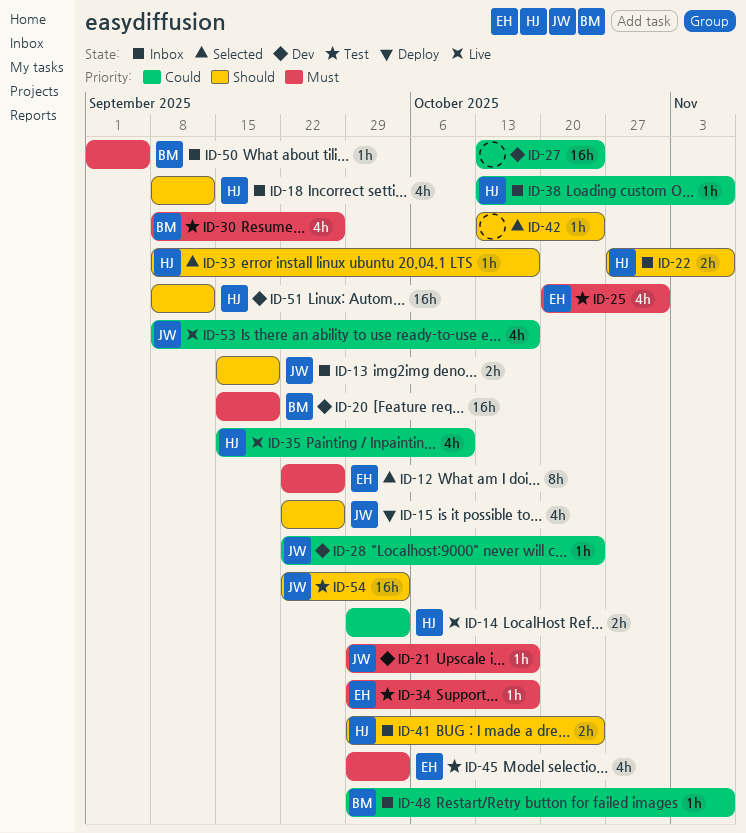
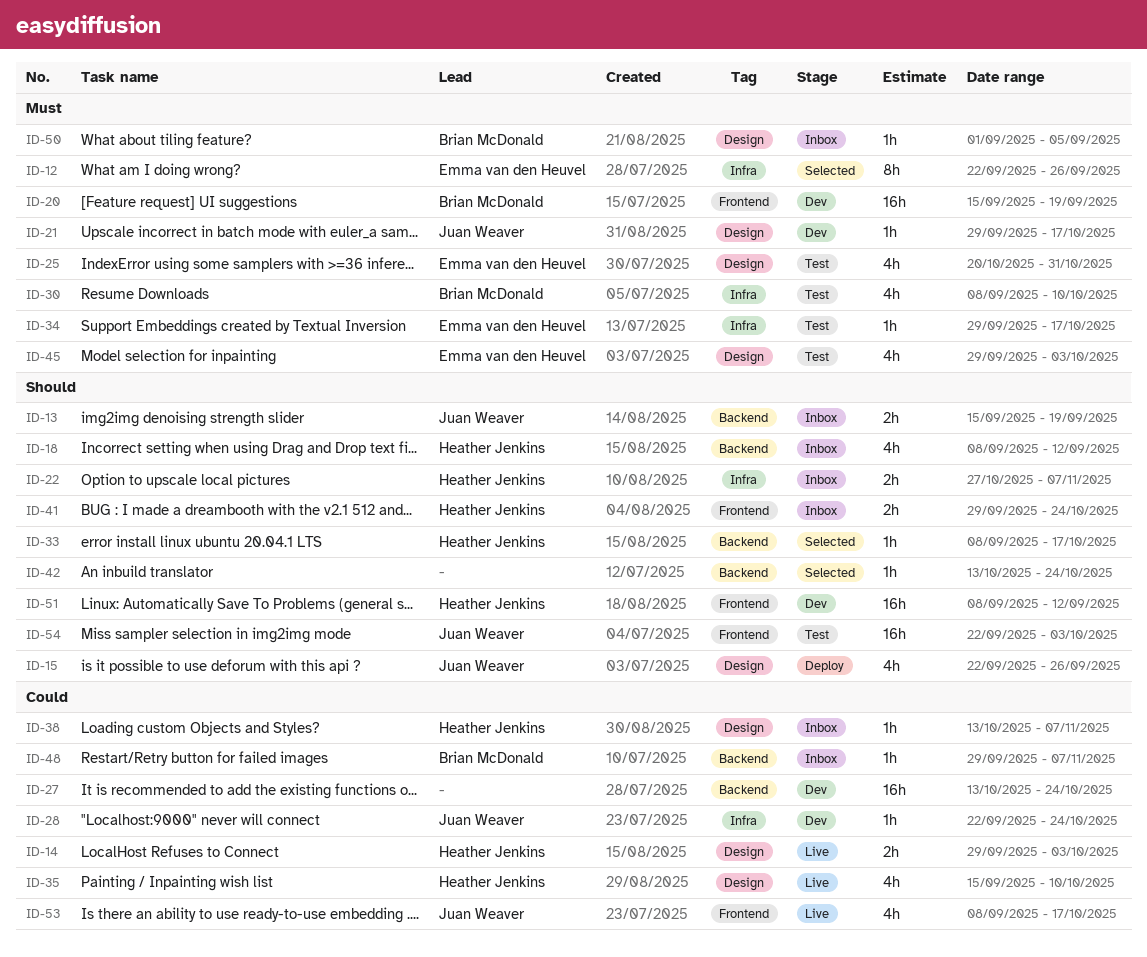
ID-30, due: Sep 26 -> Oct 10

